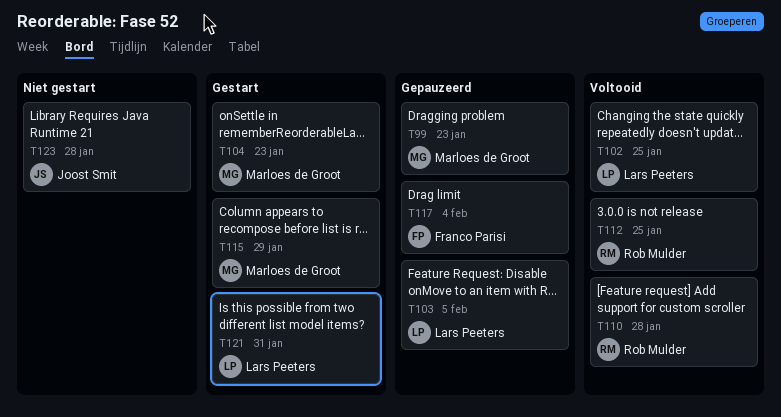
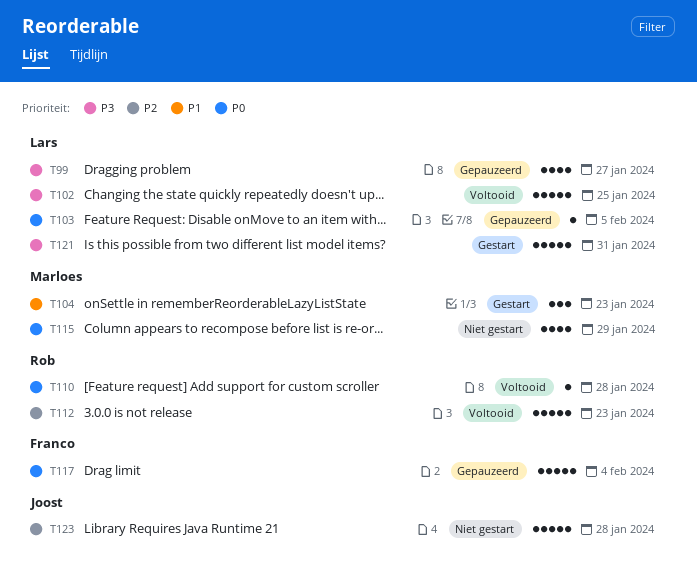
T99, owner: Marloes de Groot -> Lars Peeters
T99, due: Jan 23 -> Jan 27
T112, due: Jan 25 -> Jan 23
T115, status: Gestart -> Niet gestart

